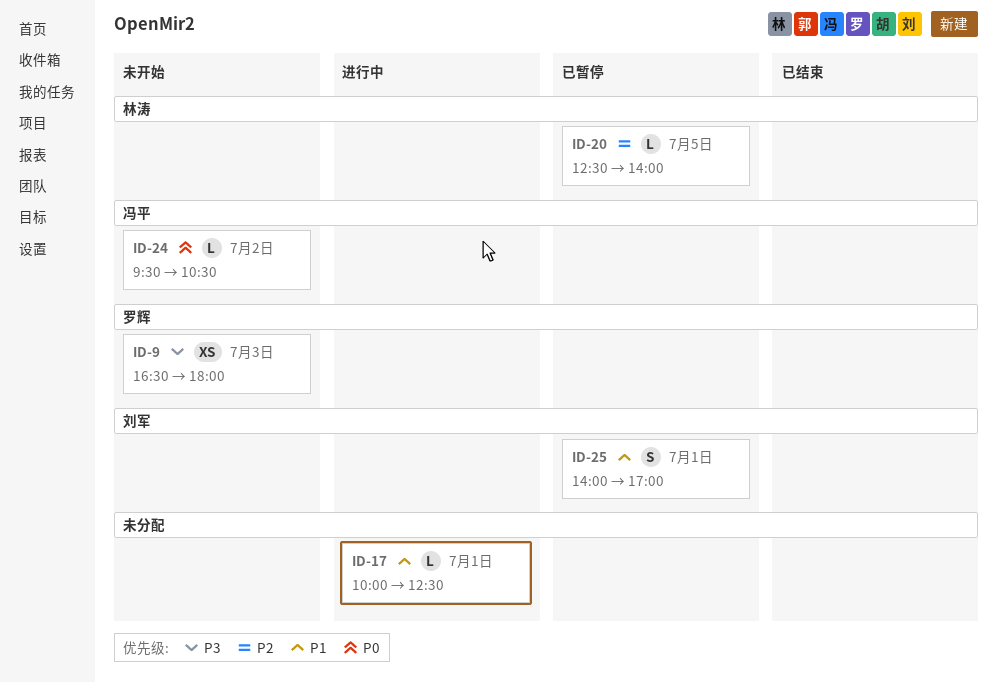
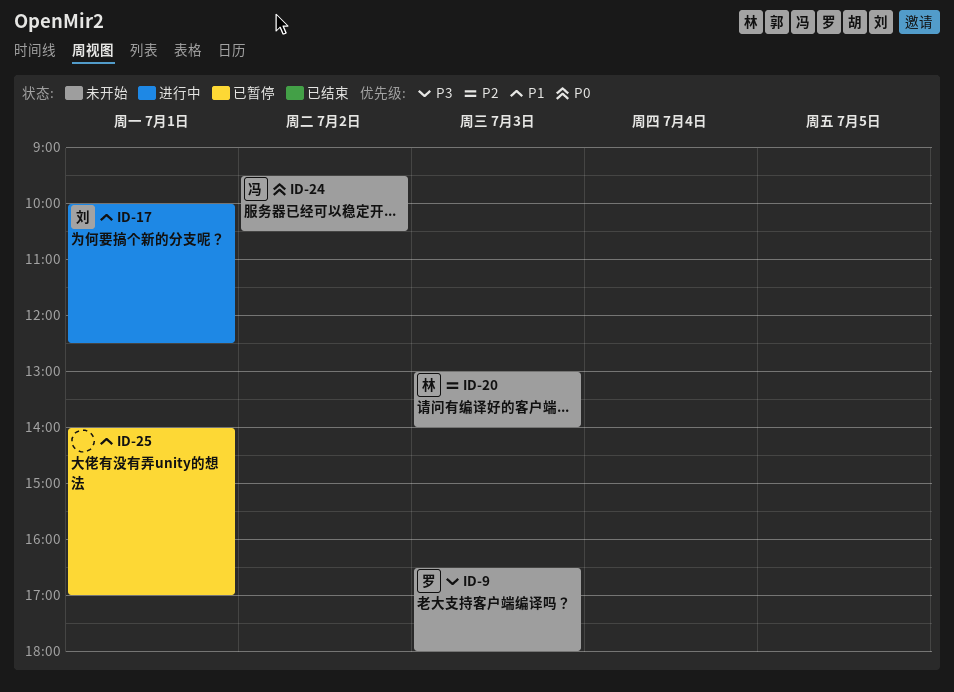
ID-17, owner: none -> 刘军
ID-20, status: 已暂停 -> 未开始
ID-20, day: Jul 5 -> Jul 3
ID-20, begins: 12:30 -> 13:00
ID-25, owner: 刘军 -> none

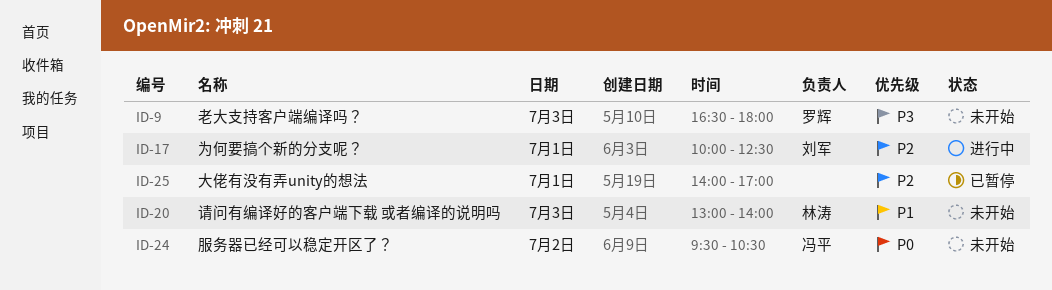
ID-17, priority: P1 -> P2
ID-20, priority: P2 -> P1
ID-25, priority: P1 -> P2

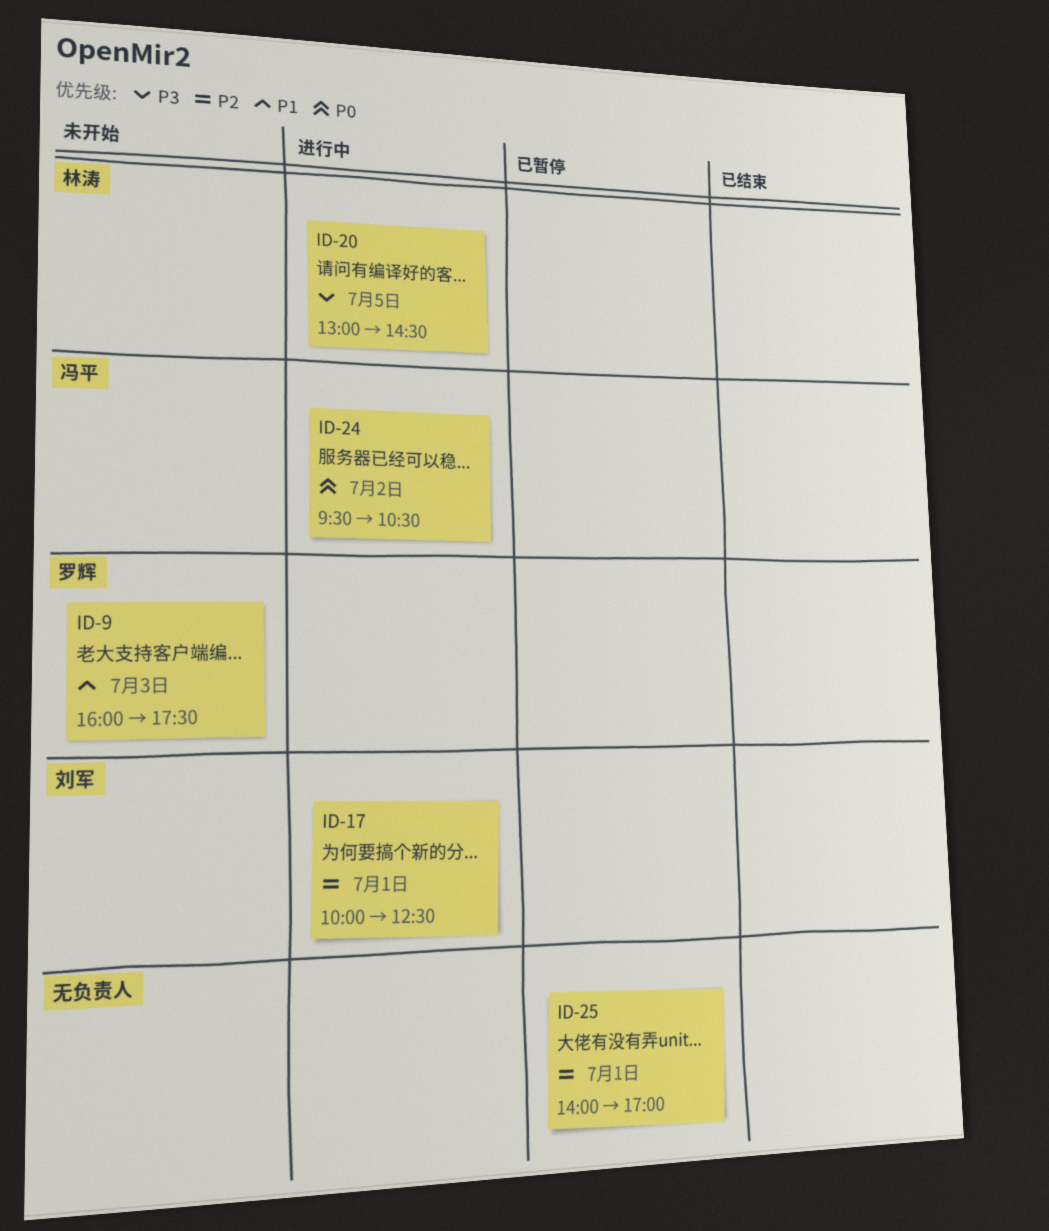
ID-9, priority: P3 -> P1
ID-9, begins: 16:30 -> 16:00
ID-9, ends: 18:00 -> 17:30
ID-20, status: 未开始 -> 进行中
ID-20, priority: P1 -> P3
ID-20, day: Jul 3 -> Jul 5
ID-20, ends: 14:00 -> 14:30
ID-24, status: 未开始 -> 进行中

